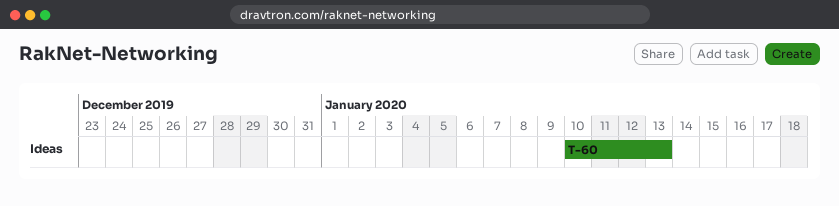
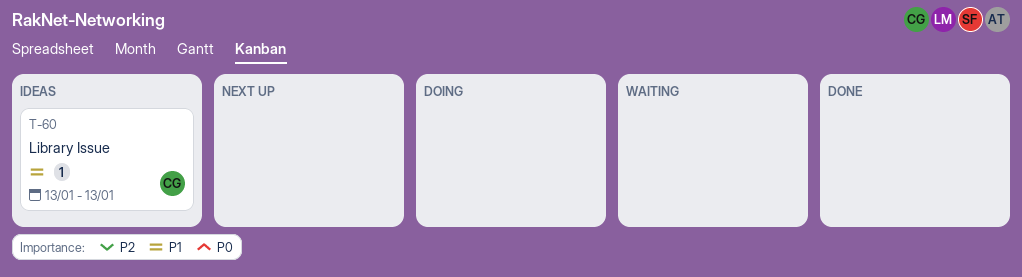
T-60, start: Jan 10 -> Jan 13

